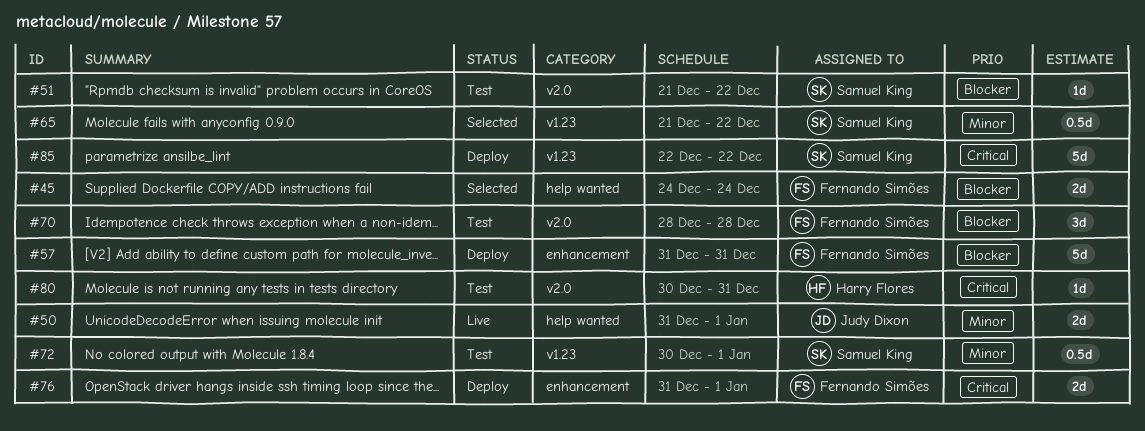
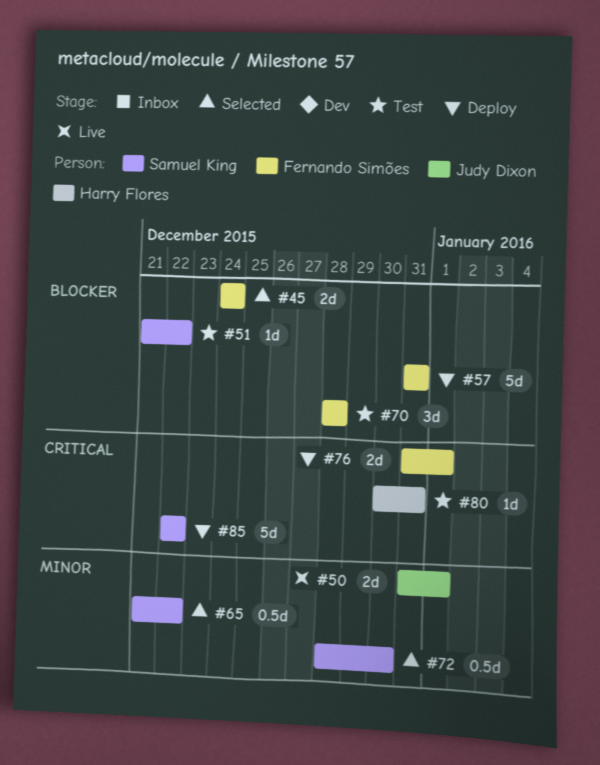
#72, status: Test -> Selected
#72, start: Dec 30 -> Dec 28
#72, due: Jan 1 -> Dec 30

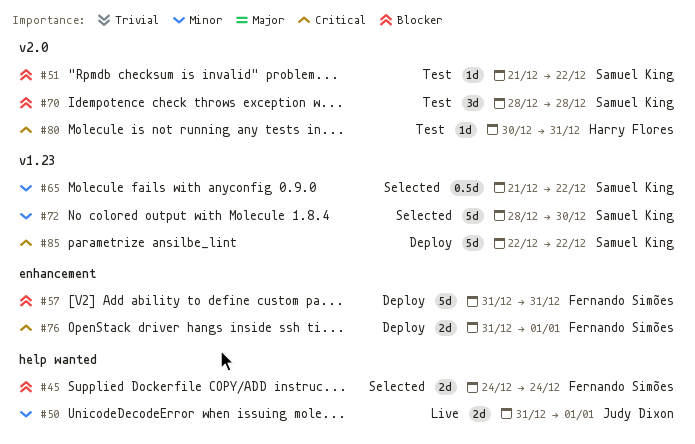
#70, owner: Fernando Simões -> Samuel King
#72, estimate: 0.5d -> 5d

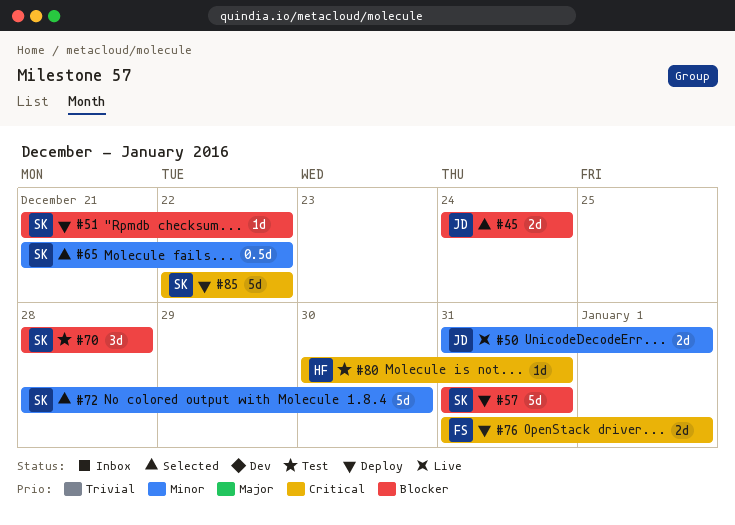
#45, owner: Fernando Simões -> Judy Dixon
#51, status: Test -> Deploy
#57, owner: Fernando Simões -> Samuel King

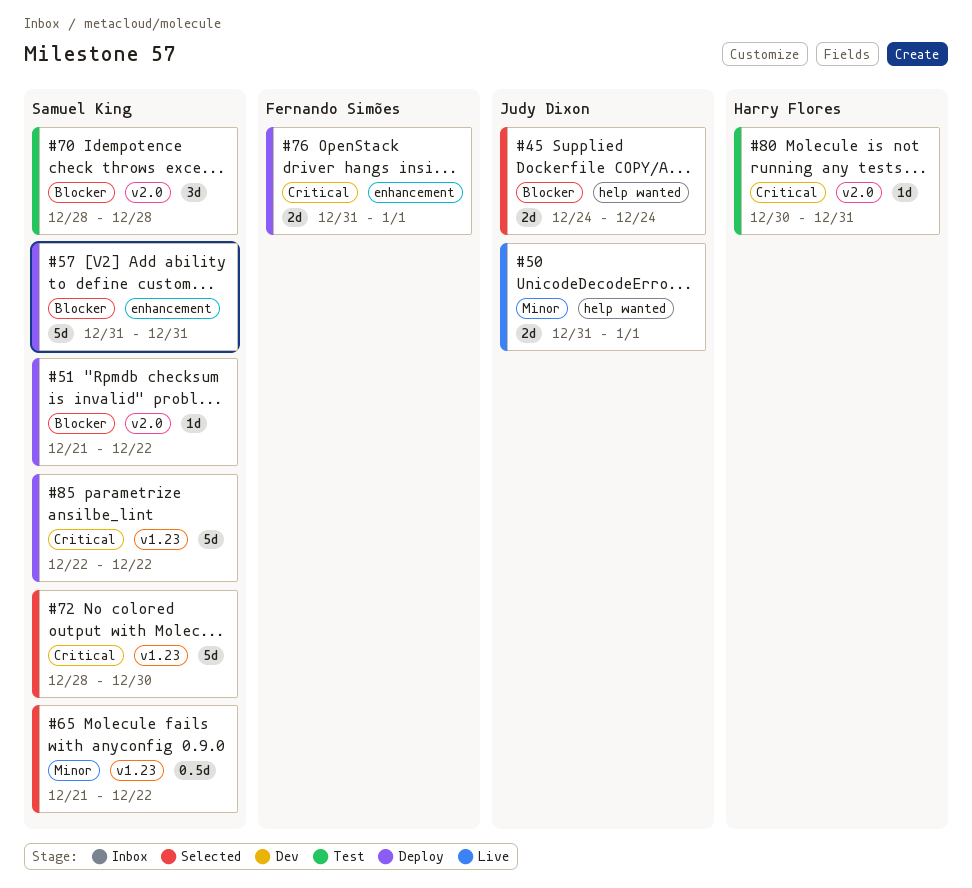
#72, priority: Minor -> Critical

